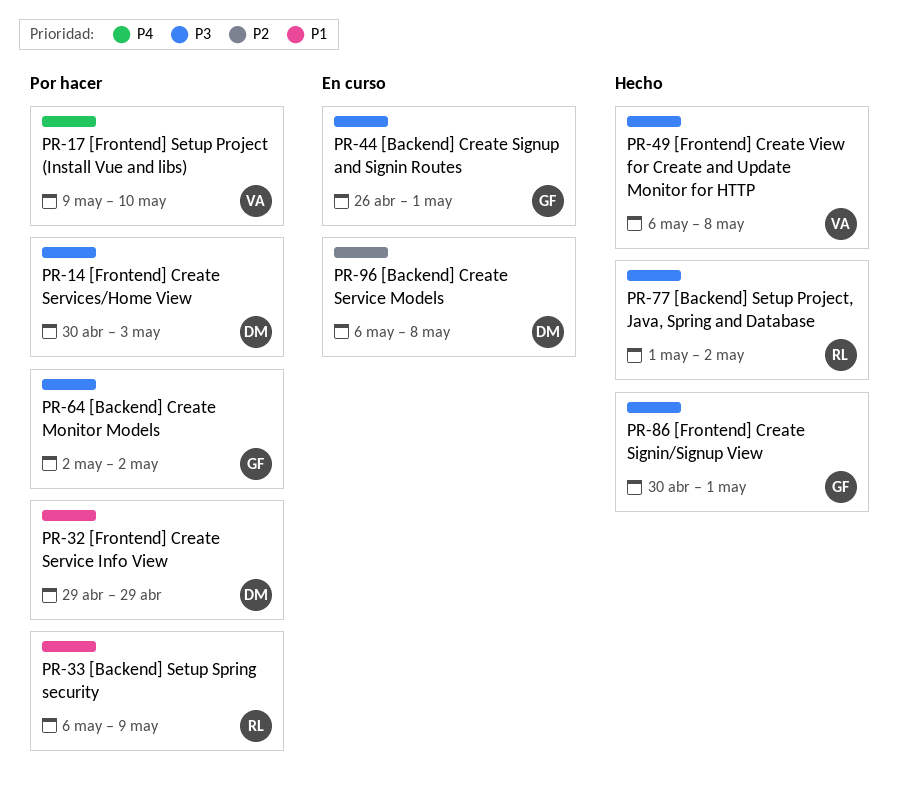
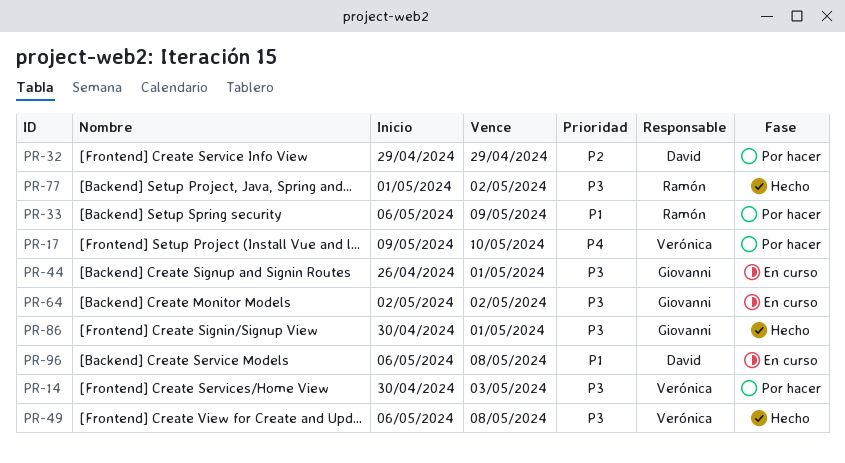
PR-14, owner: David -> Verónica
PR-32, priority: P1 -> P2
PR-64, status: Por hacer -> En curso
PR-96, priority: P2 -> P1

